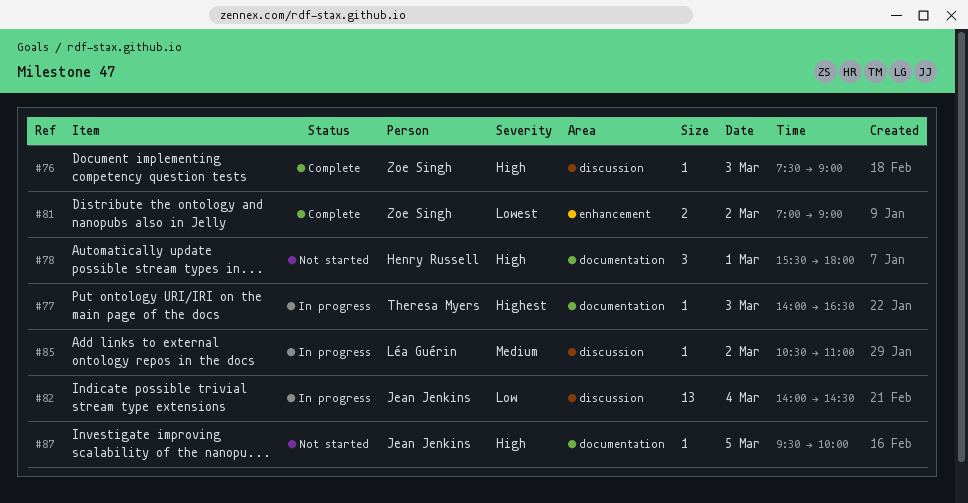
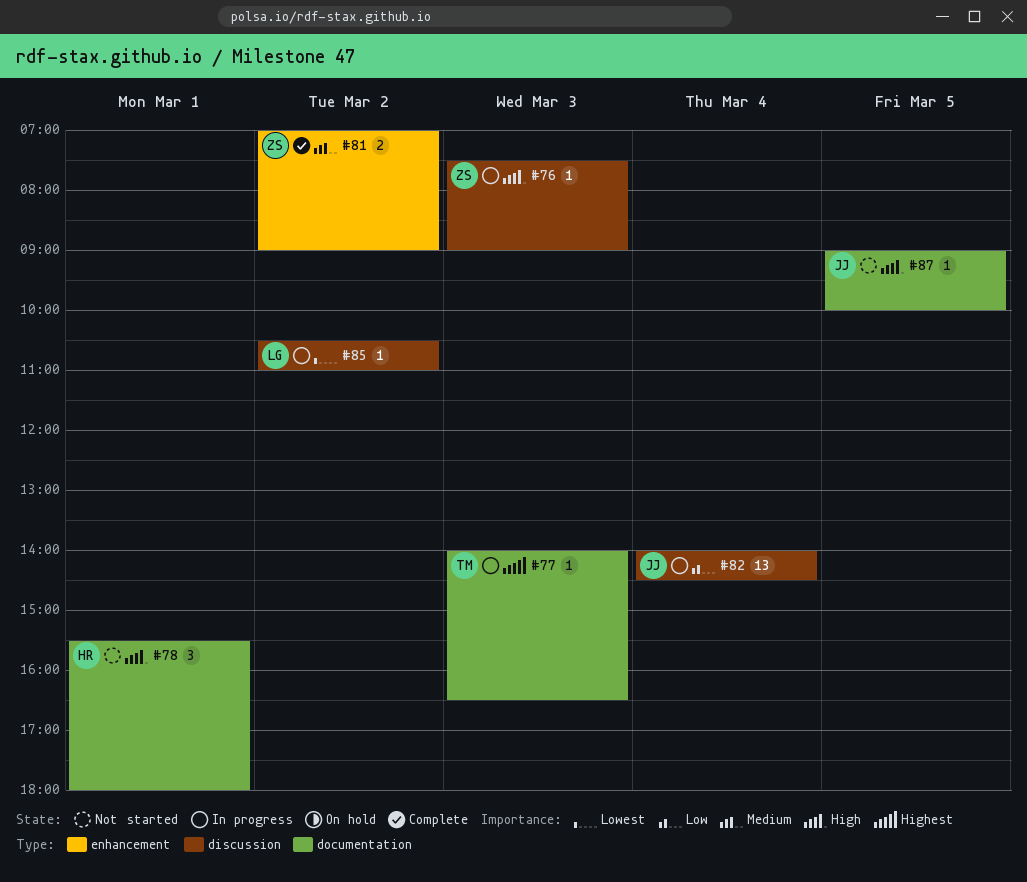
#76, status: Complete -> In progress
#81, priority: Lowest -> Medium
#85, priority: Medium -> Lowest
#87, begins: 09:30 -> 09:00

